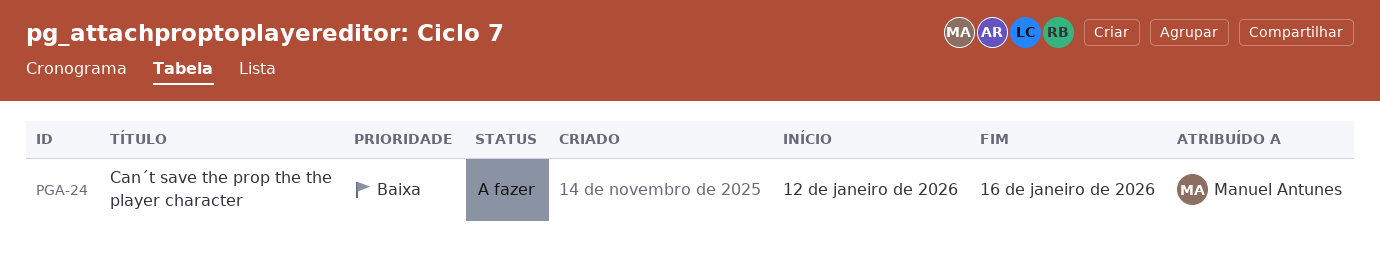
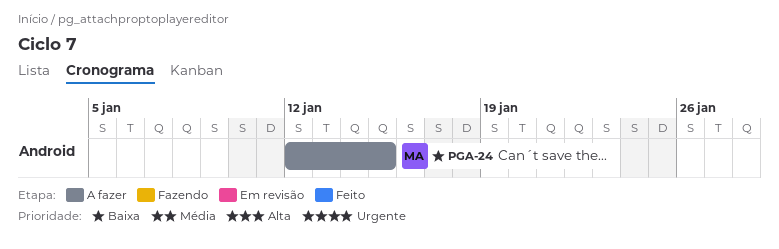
PGA-24, due: Jan 16 -> Jan 15

